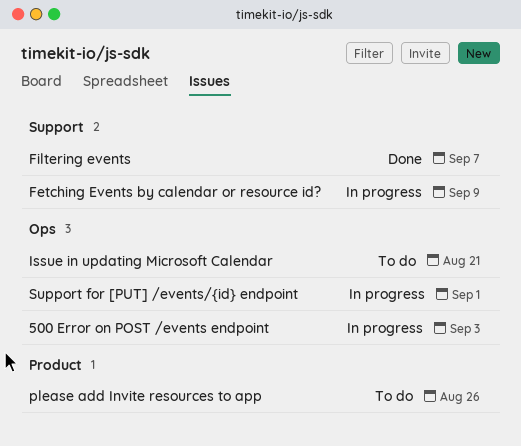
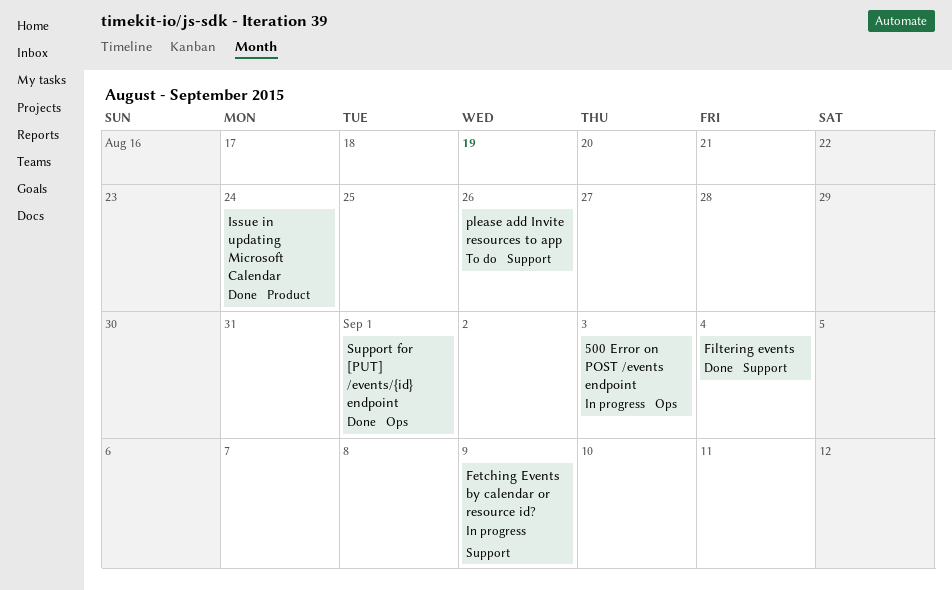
Filtering events, due: Sep 7 -> Sep 4
Issue in updating Microsoft Calendar, status: To do -> Done
Issue in updating Microsoft Calendar, label: Ops -> Product
Issue in updating Microsoft Calendar, due: Aug 21 -> Aug 24
please add Invite resources to app, label: Product -> Support
Support for [PUT] /events/{id} endpoint, status: In progress -> Done

